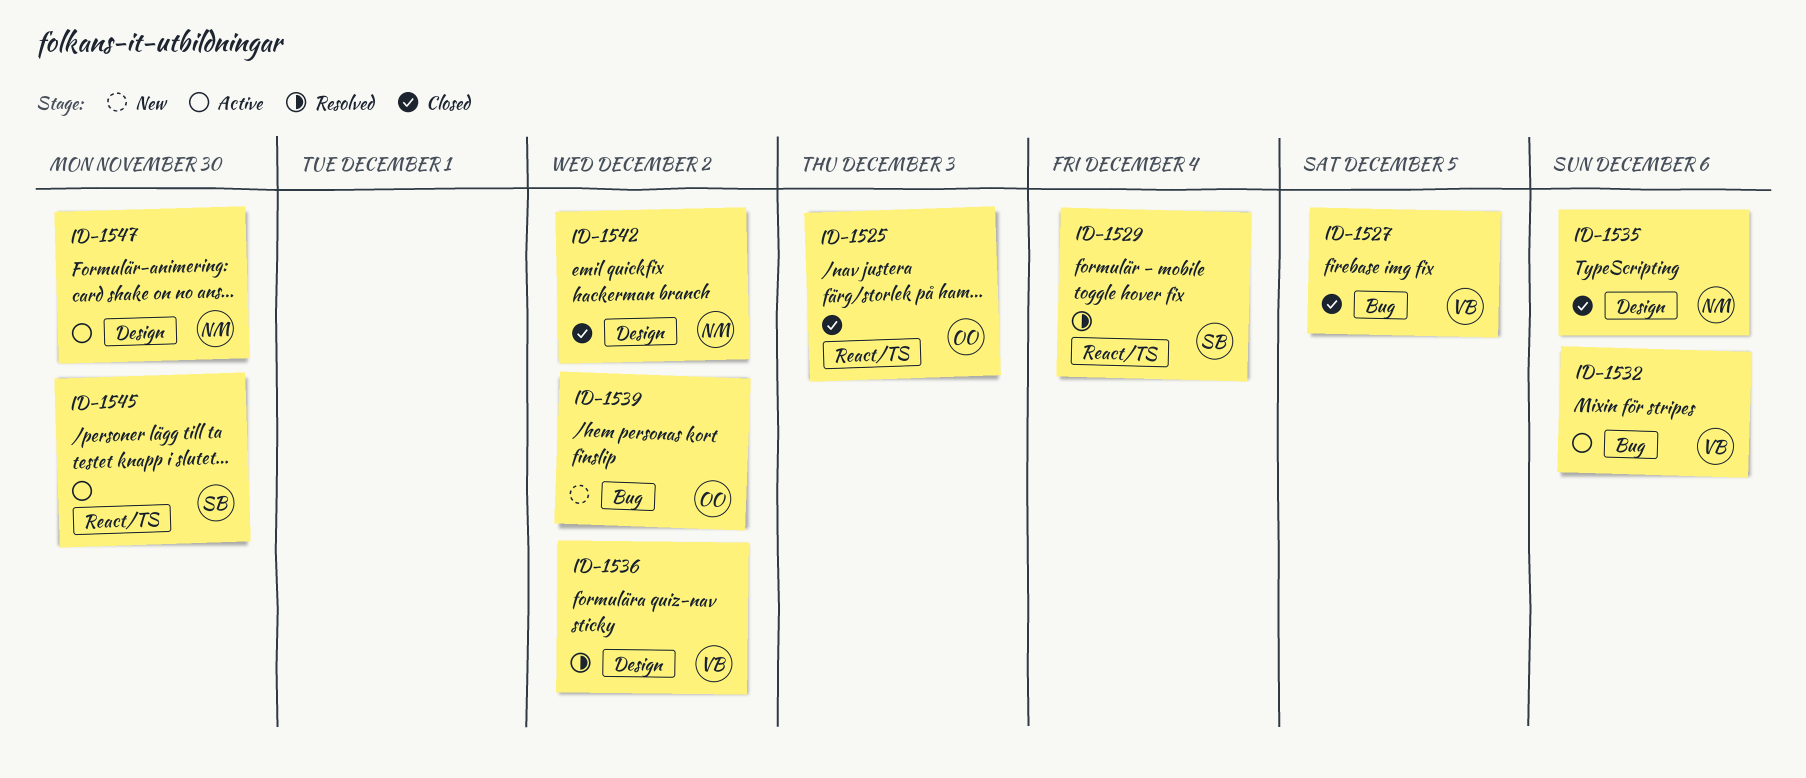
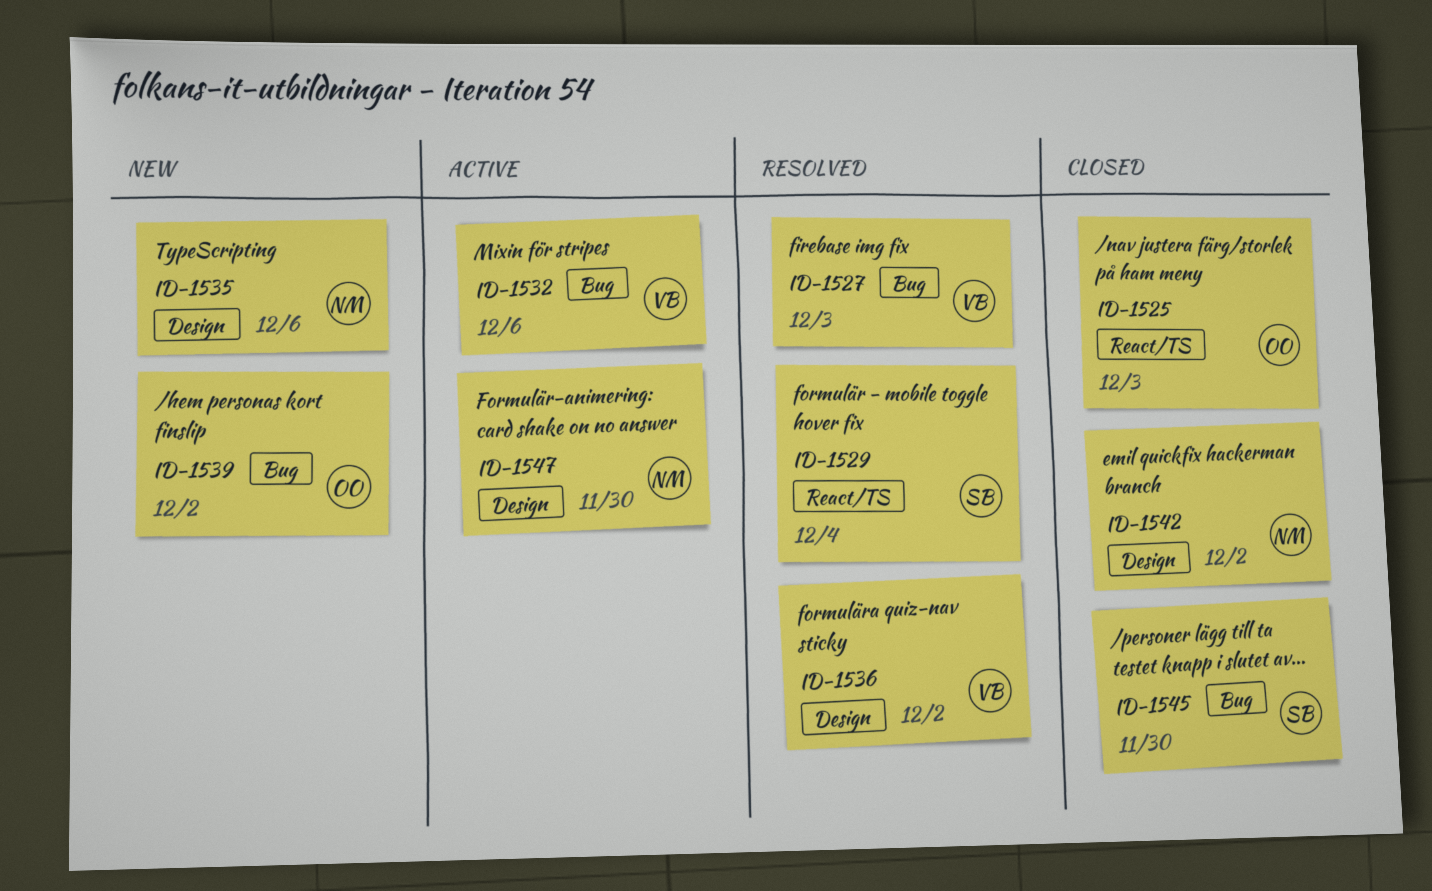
ID-1527, status: Closed -> Resolved
ID-1527, due: Dec 5 -> Dec 3
ID-1535, status: Closed -> New
ID-1545, status: Active -> Closed
ID-1545, label: React/TS -> Bug

